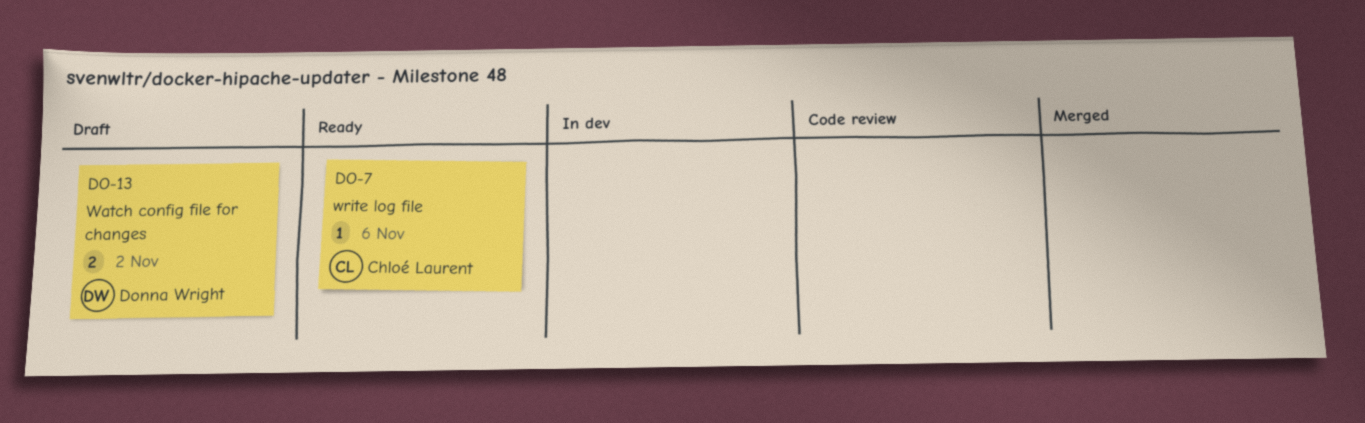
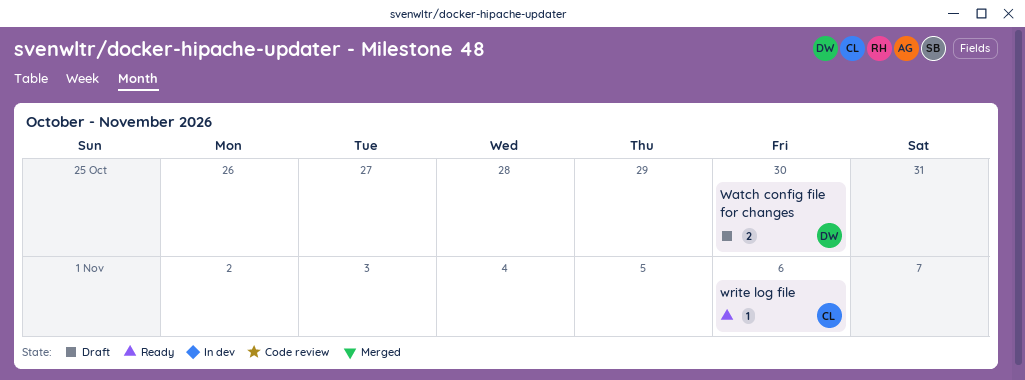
Watch config file for changes, due: Nov 2 -> Oct 30

